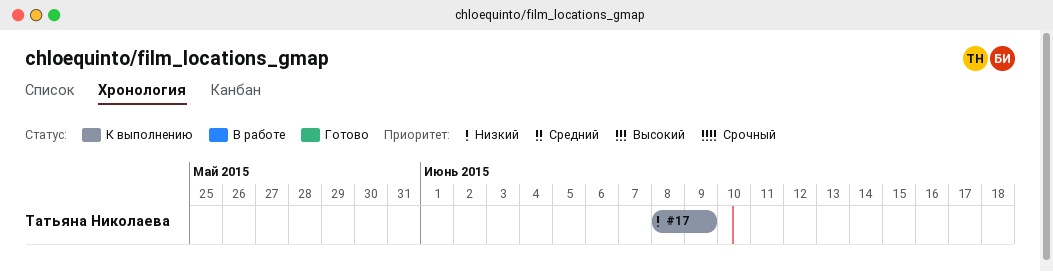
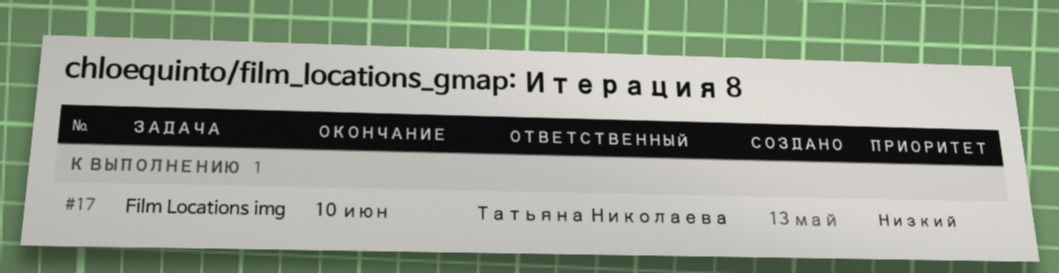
#17, due: Jun 9 -> Jun 10

